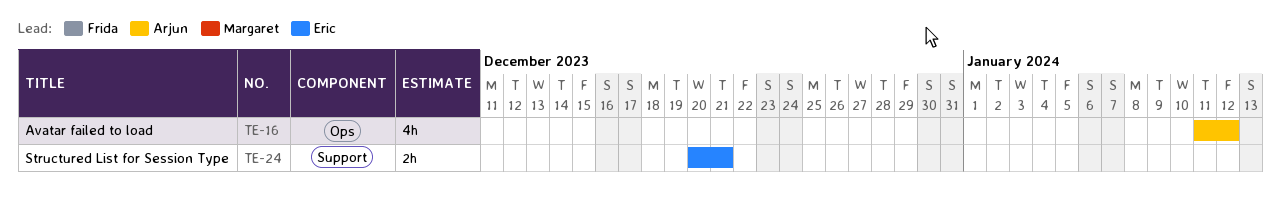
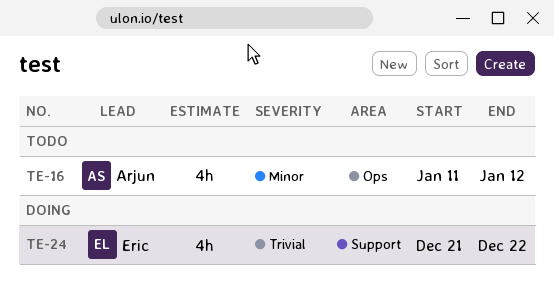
TE-24, estimate: 2h -> 4h
TE-24, start: Dec 20 -> Dec 21
TE-24, due: Dec 21 -> Dec 22

